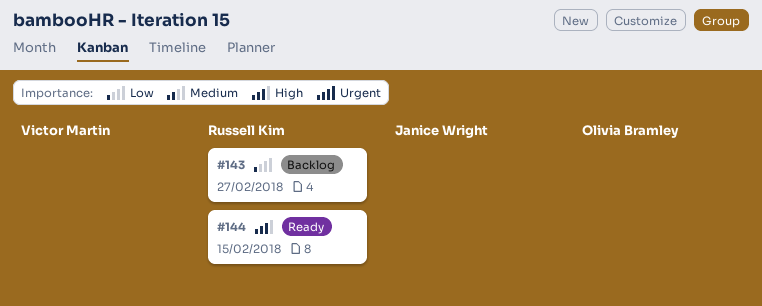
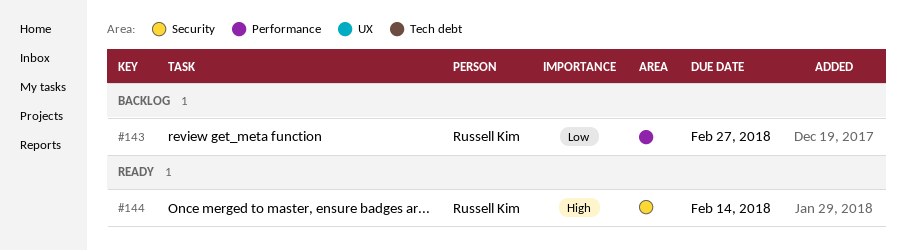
#144, due: Feb 15 -> Feb 14

